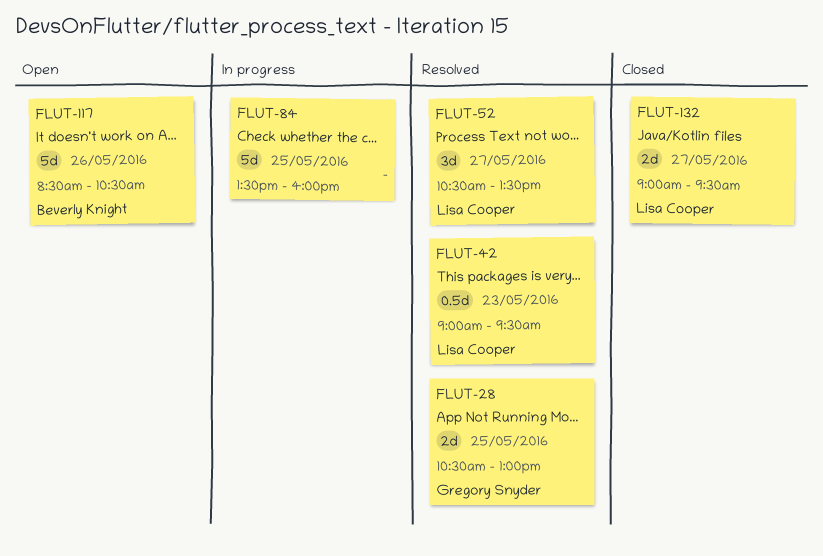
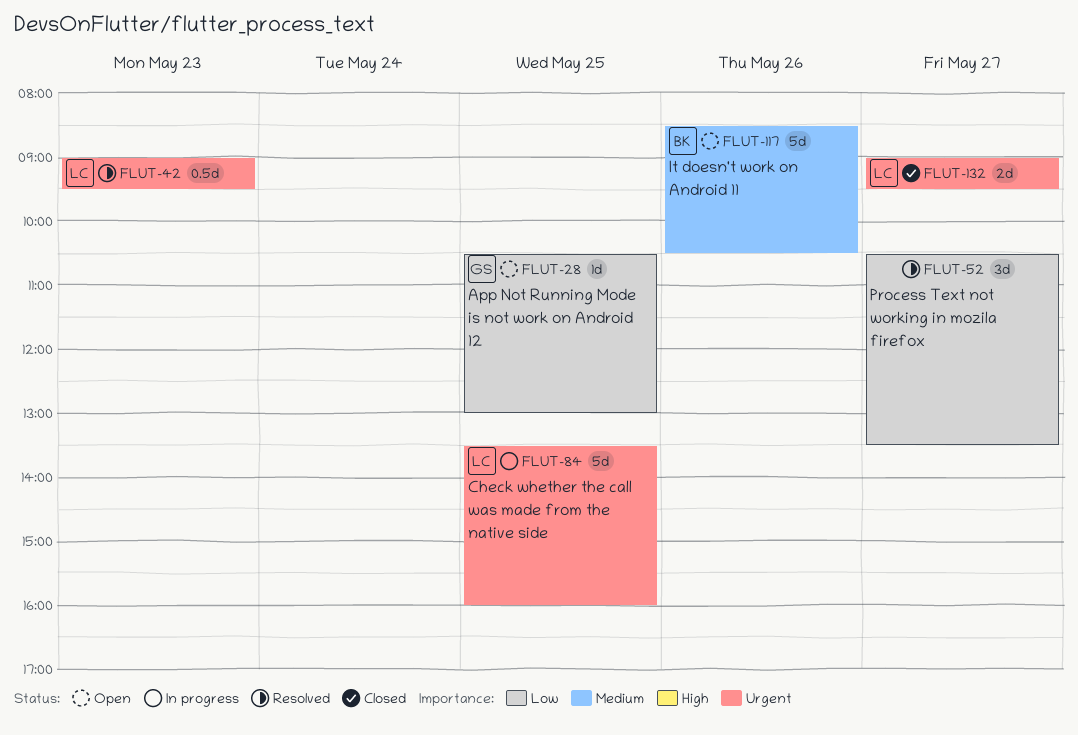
FLUT-28, status: Resolved -> Open
FLUT-28, estimate: 2d -> 1d
FLUT-52, owner: Lisa Cooper -> none
FLUT-84, owner: none -> Lisa Cooper

